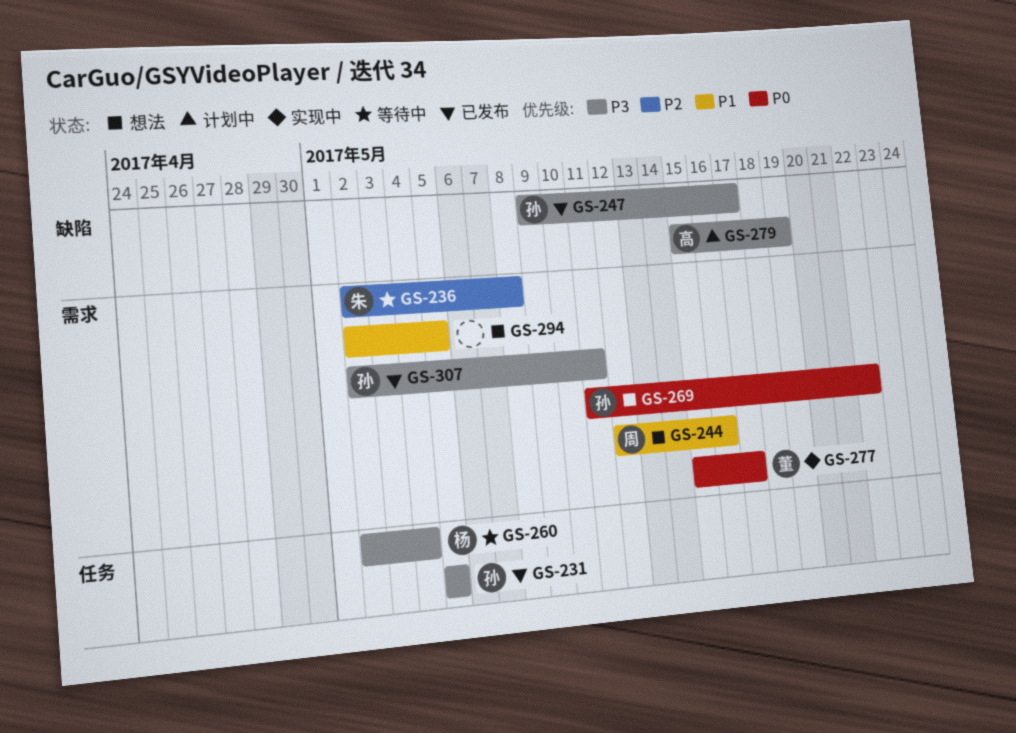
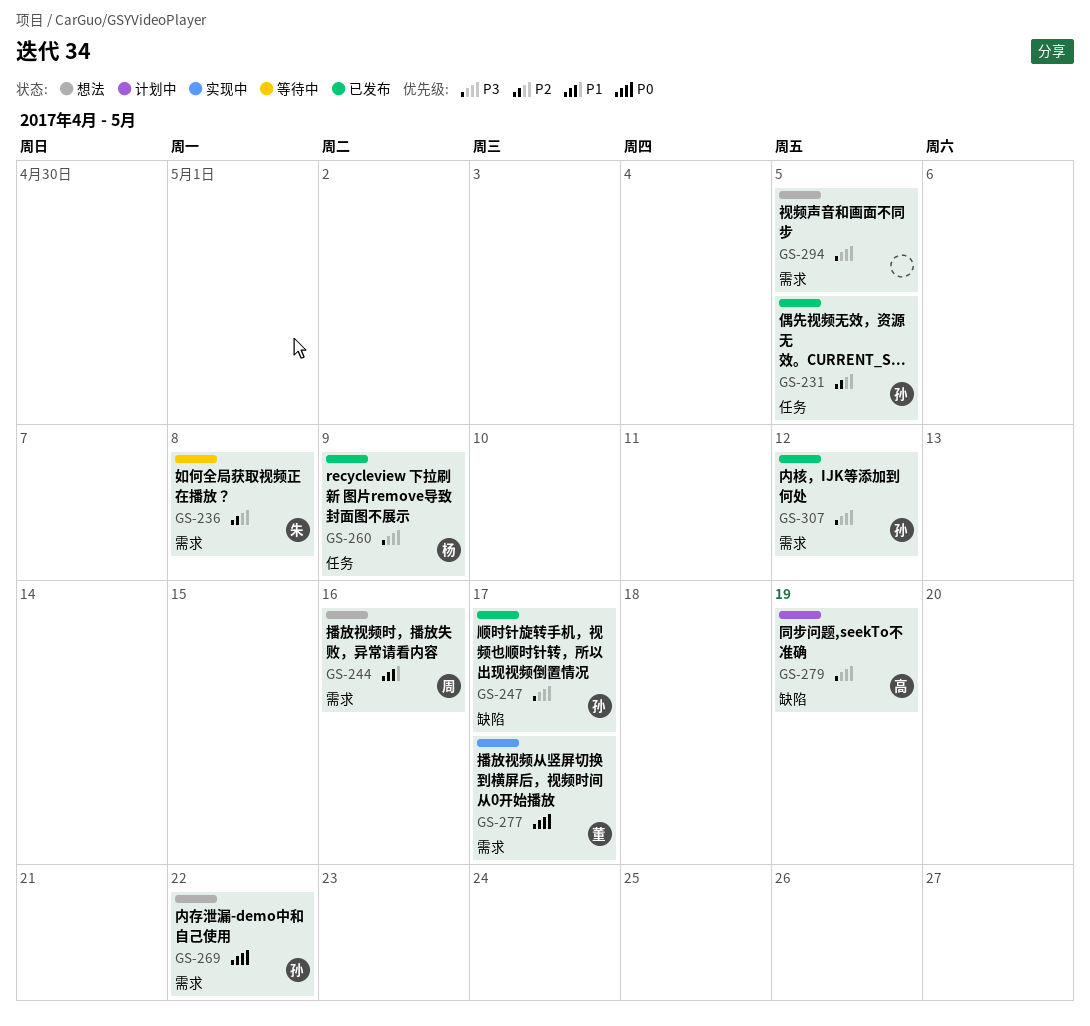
GS-231, priority: P3 -> P2
GS-260, status: 等待中 -> 已发布
GS-260, due: May 4 -> May 9
GS-294, priority: P1 -> P3
GS-307, due: May 11 -> May 12

